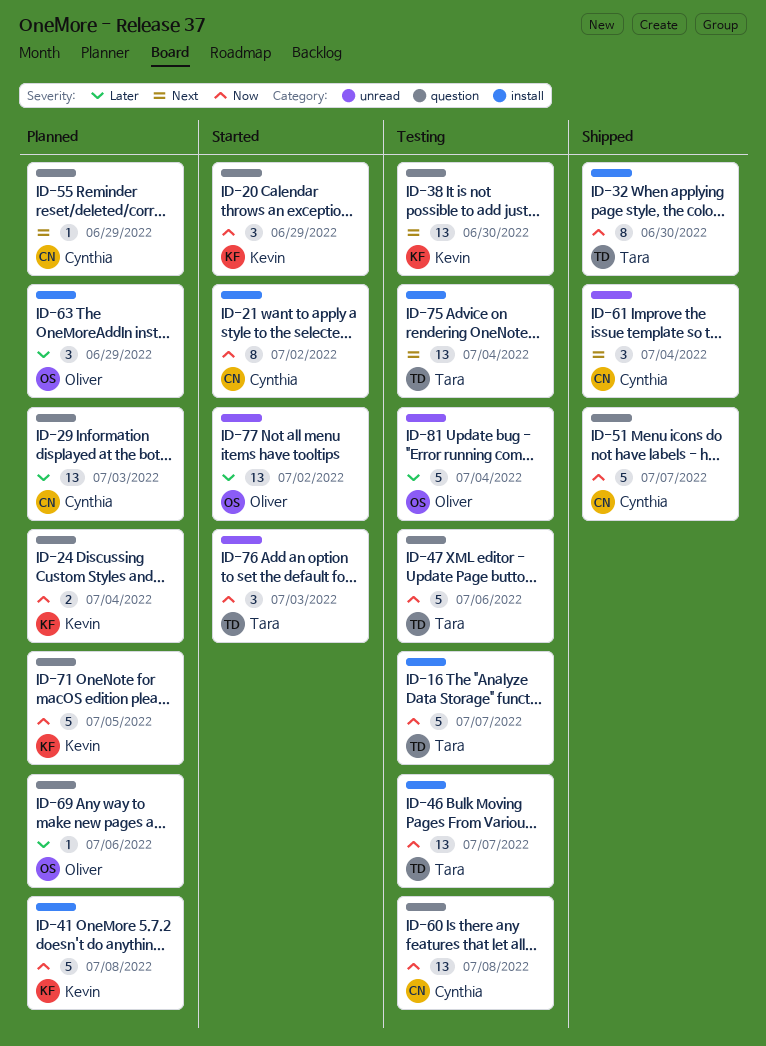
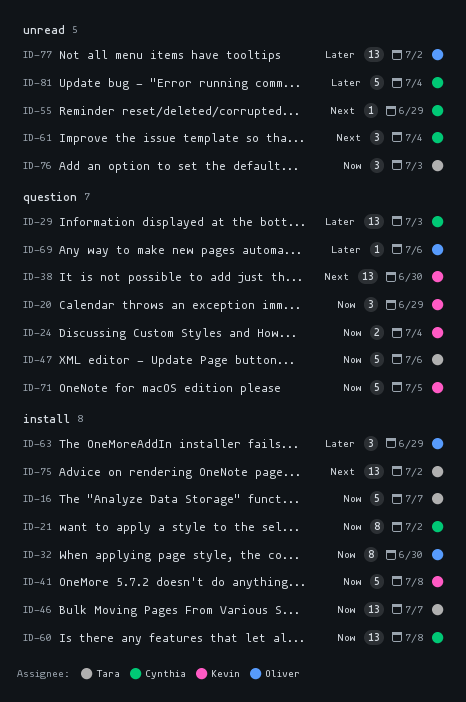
ID-32, owner: Tara -> Oliver
ID-51: present -> none
ID-55, label: question -> unread
ID-60, label: question -> install
ID-75, due: Jul 4 -> Jul 2
ID-81, owner: Oliver -> Cynthia

